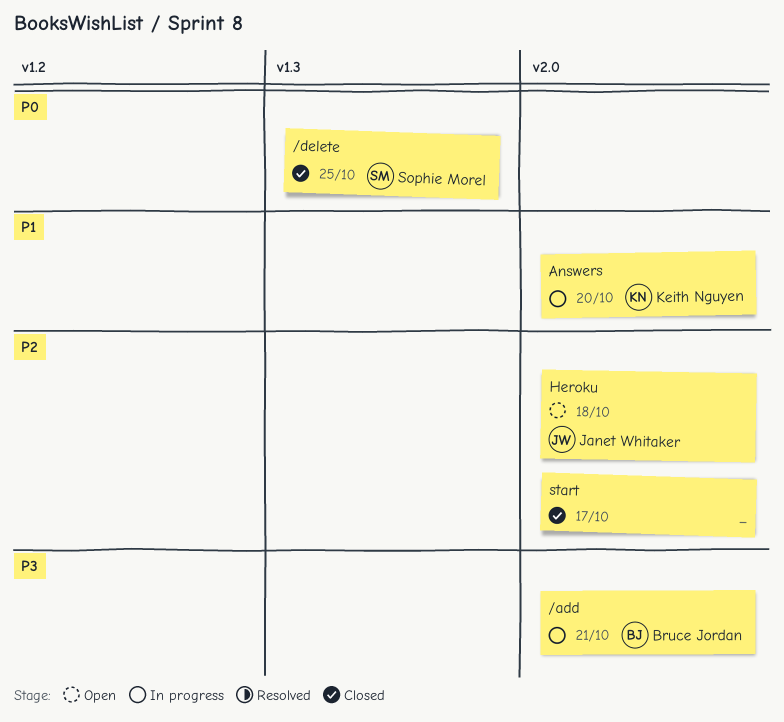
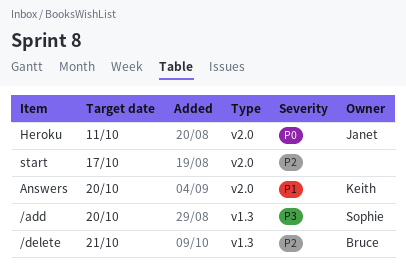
/add, owner: Bruce Jordan -> Sophie Morel
/add, label: v2.0 -> v1.3
/add, due: Oct 21 -> Oct 20
/delete, owner: Sophie Morel -> Bruce Jordan
/delete, priority: P0 -> P2
/delete, due: Oct 25 -> Oct 21
Heroku, priority: P2 -> P0
Heroku, due: Oct 18 -> Oct 11

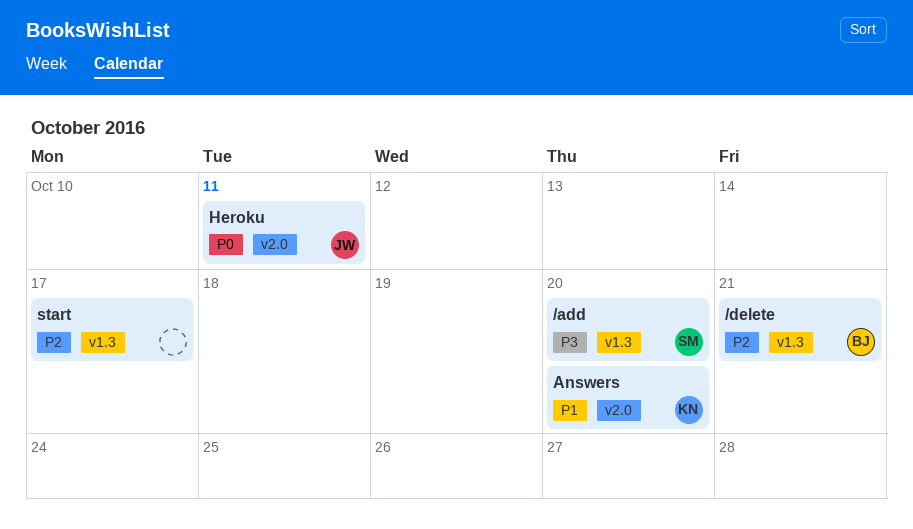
start, label: v2.0 -> v1.3

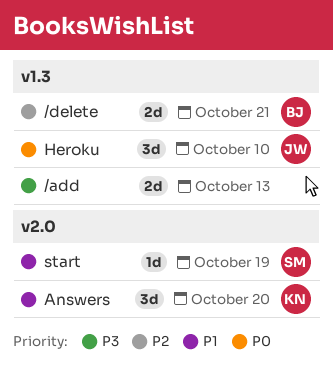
/add, owner: SM -> none
/add, due: Oct 20 -> Oct 13
Heroku, label: v2.0 -> v1.3
Heroku, due: Oct 11 -> Oct 10
start, owner: none -> SM
start, priority: P2 -> P1
start, label: v1.3 -> v2.0
start, due: Oct 17 -> Oct 19

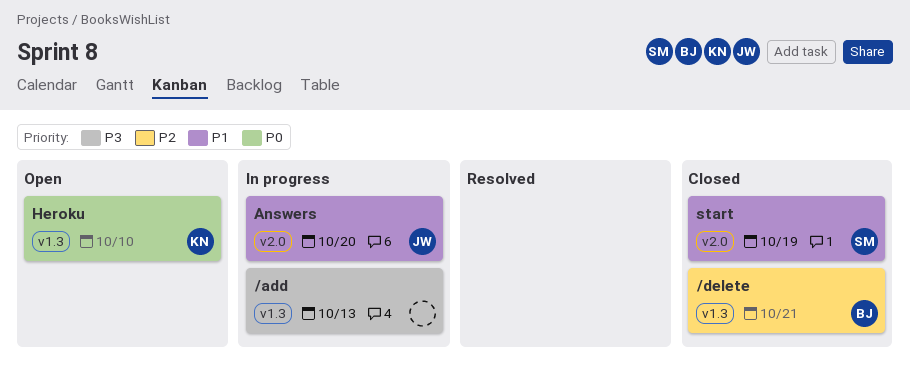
Answers, owner: KN -> JW
Heroku, owner: JW -> KN

